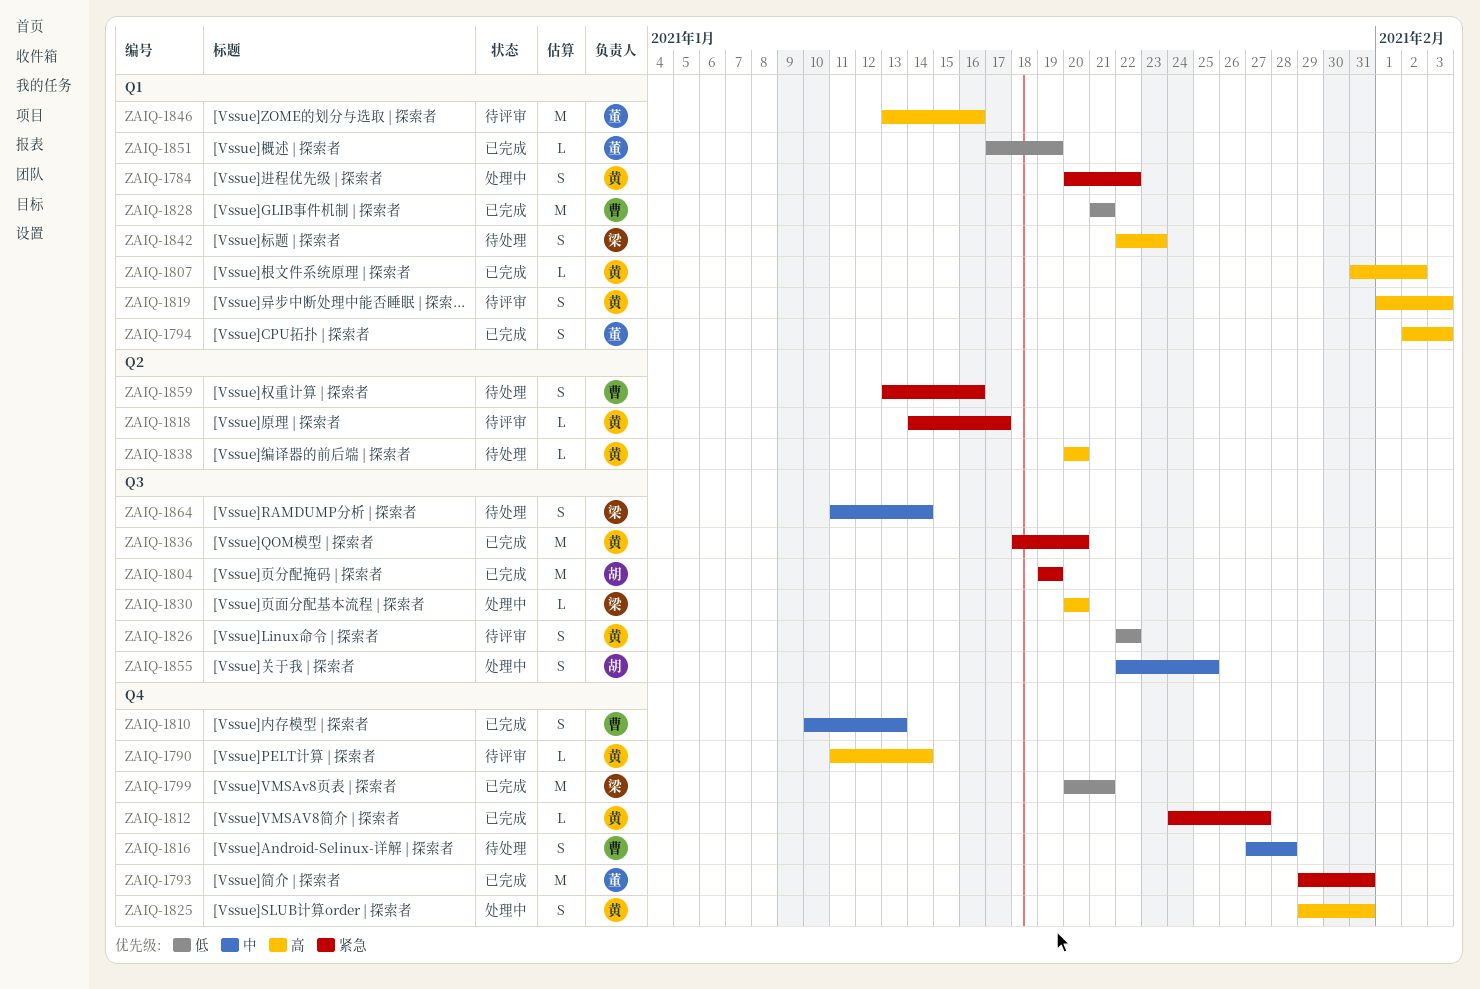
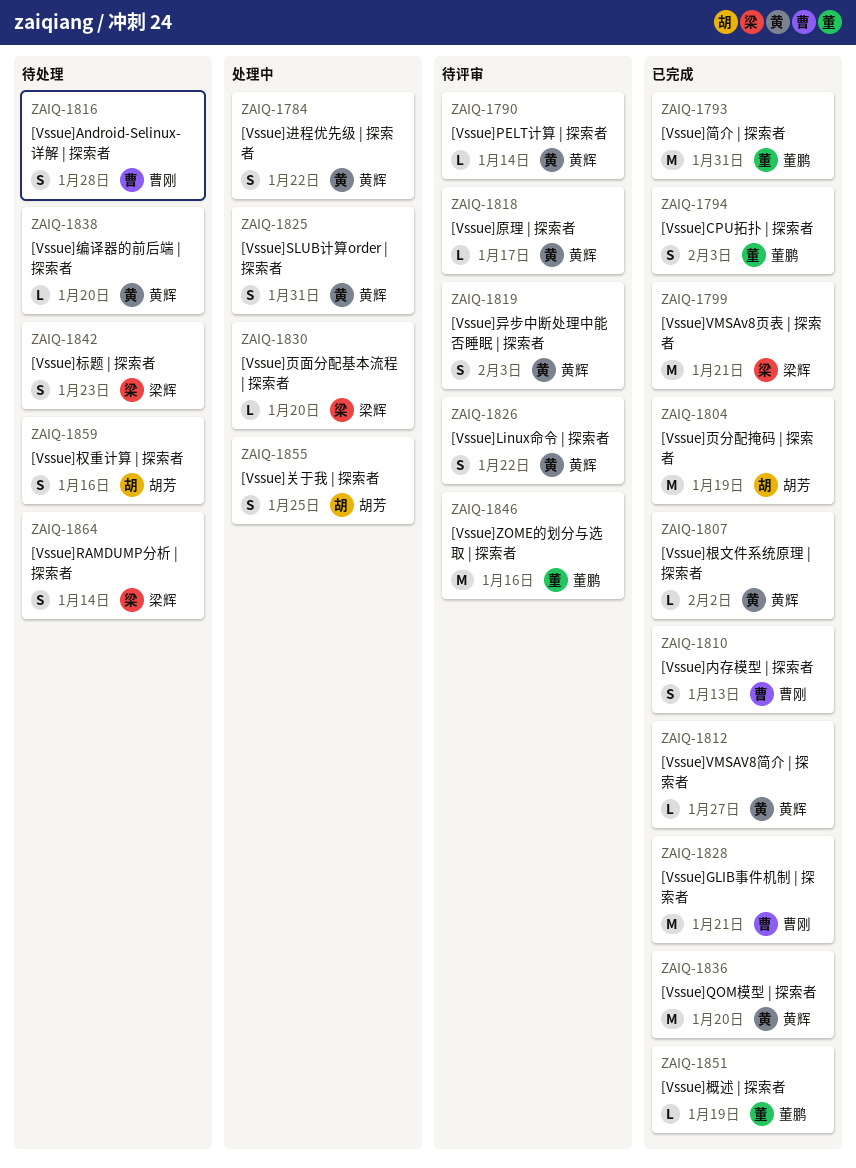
ZAIQ-1859, owner: 曹刚 -> 胡芳

